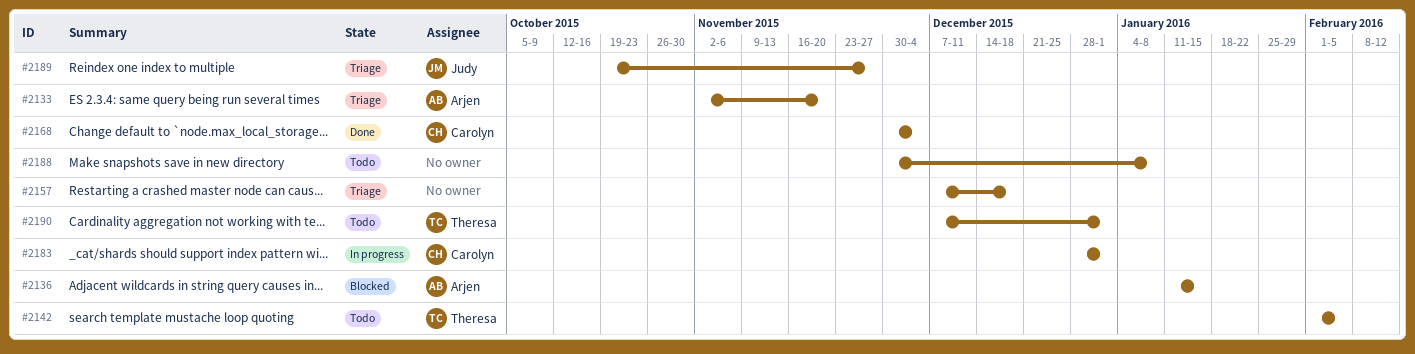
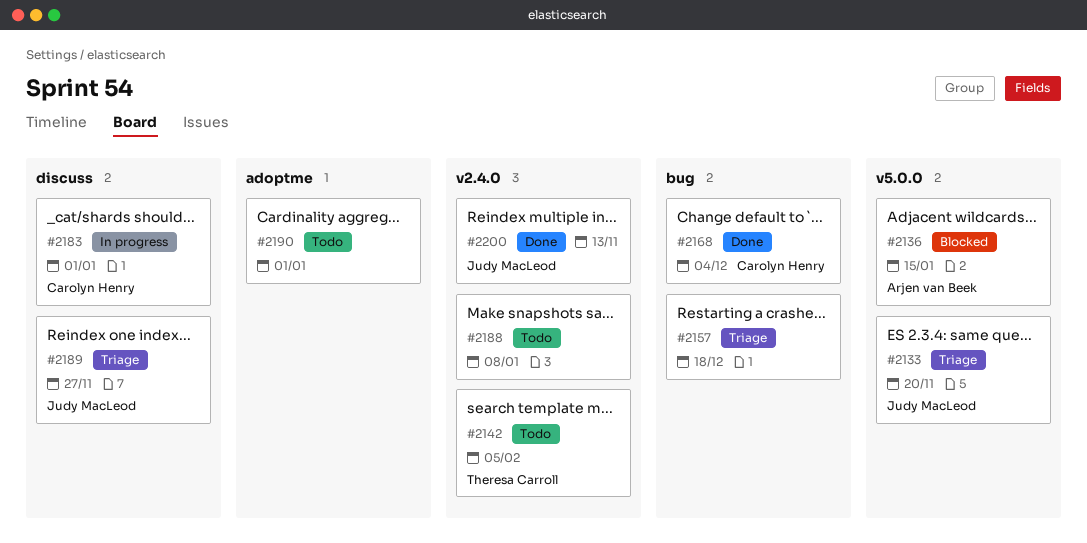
#2133, owner: Arjen van Beek -> Judy MacLeod
#2190, owner: Theresa Carroll -> none
#2200: none -> present

